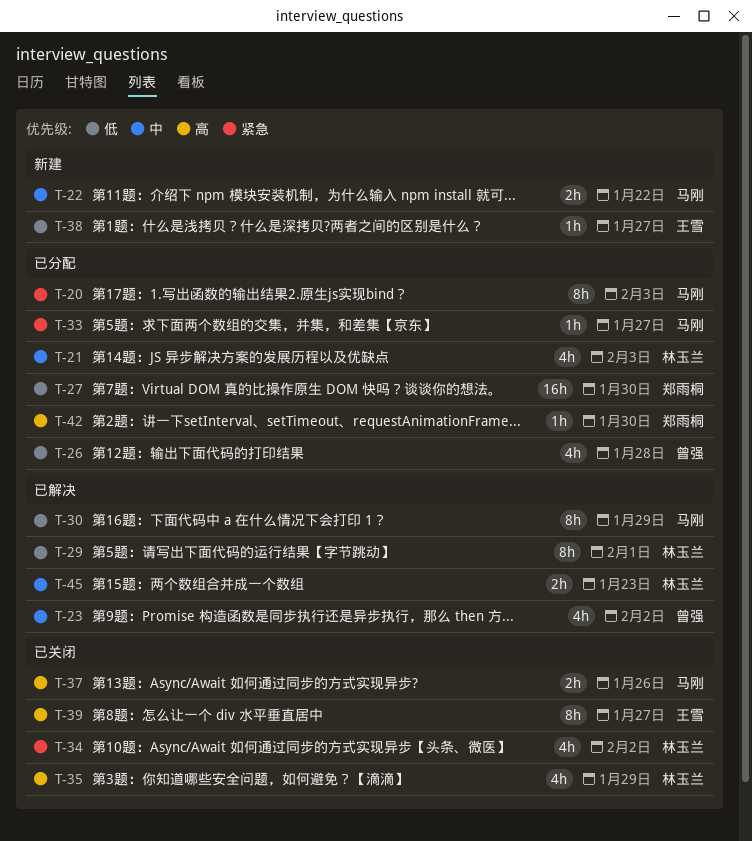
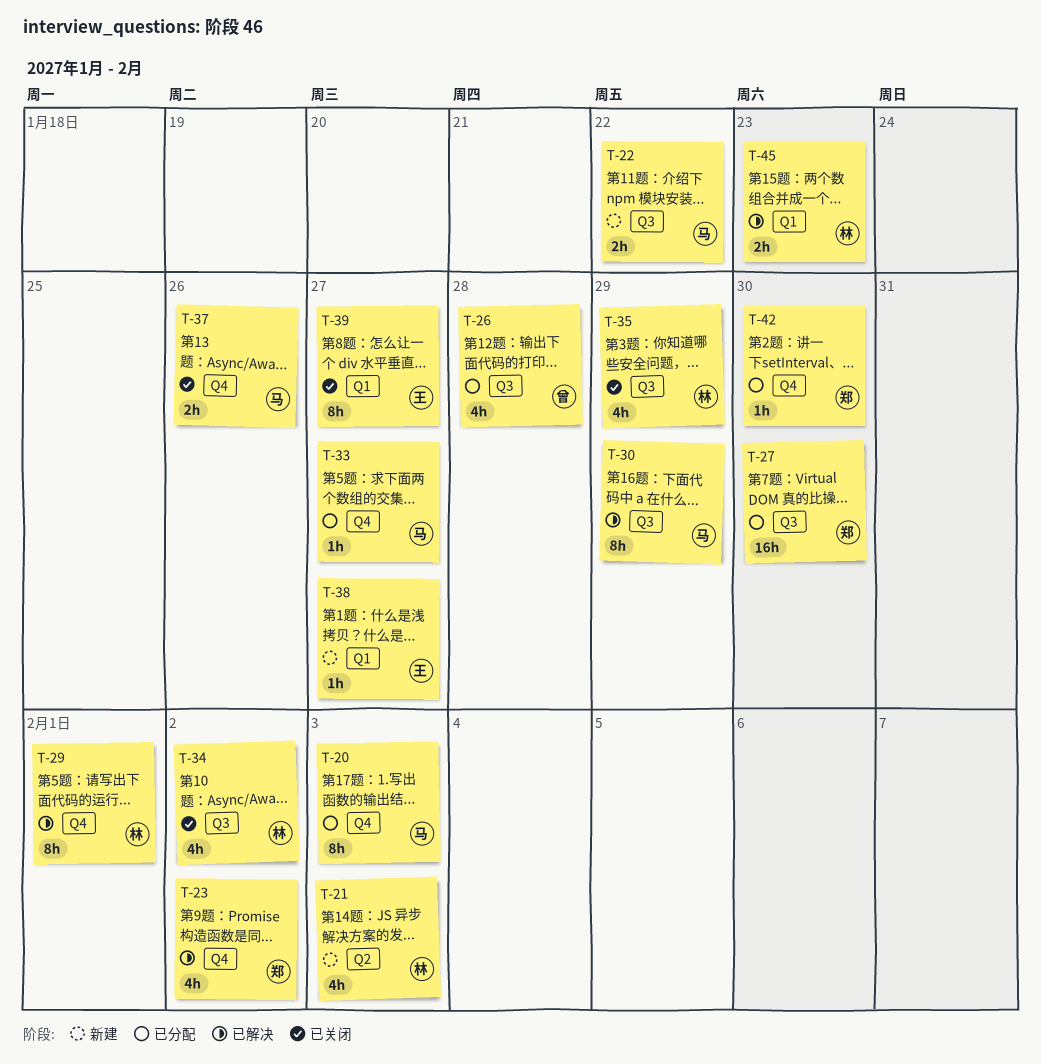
T-21, status: 已分配 -> 新建
T-23, owner: 曾强 -> 郑雨桐

